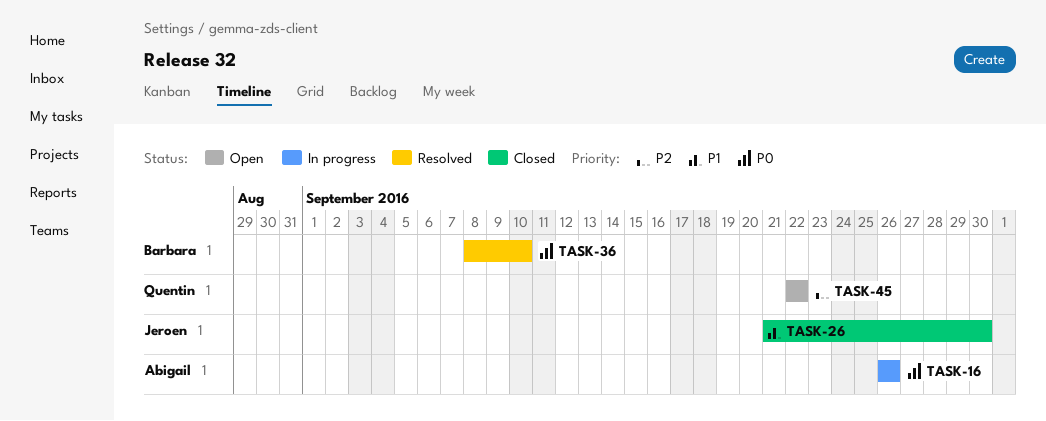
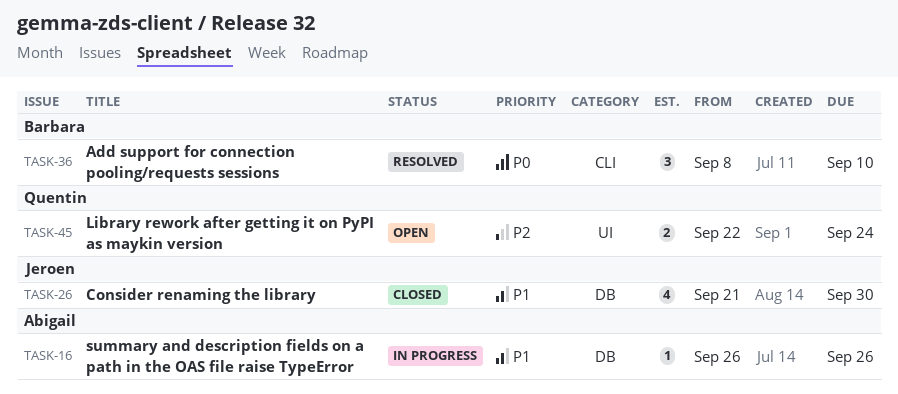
TASK-16, priority: P0 -> P1
TASK-45, due: Sep 22 -> Sep 24

